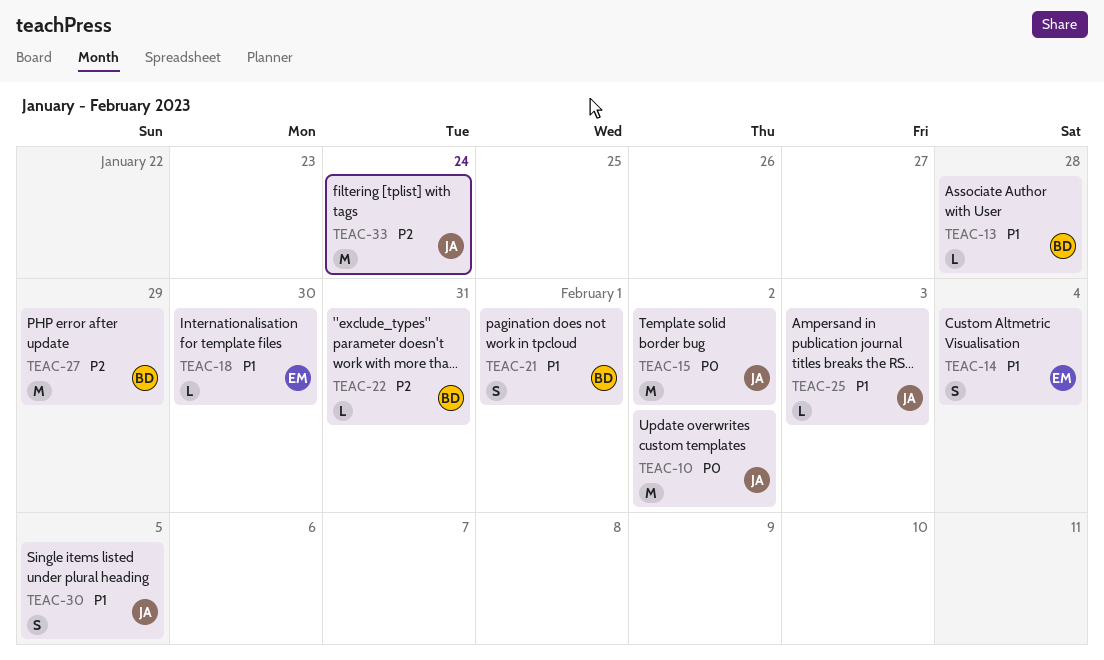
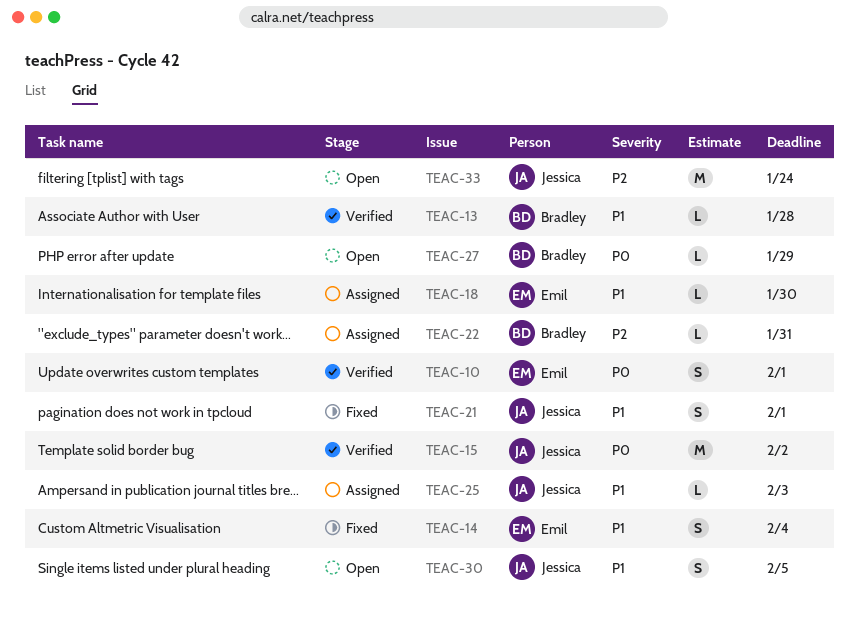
TEAC-10, owner: Jessica -> Emil
TEAC-10, estimate: M -> S
TEAC-10, due: Feb 2 -> Feb 1
TEAC-21, owner: Bradley -> Jessica
TEAC-27, priority: P2 -> P0
TEAC-27, estimate: M -> L

